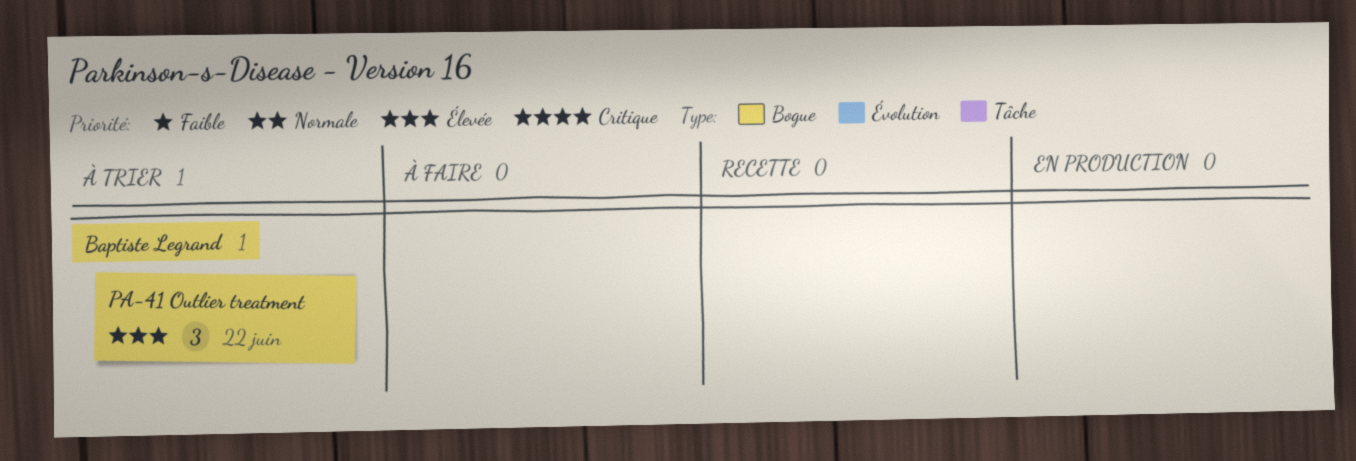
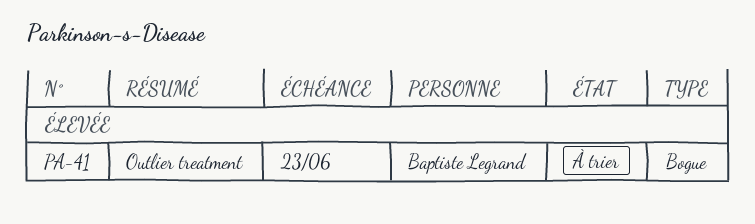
PA-41, due: Jun 22 -> Jun 23

